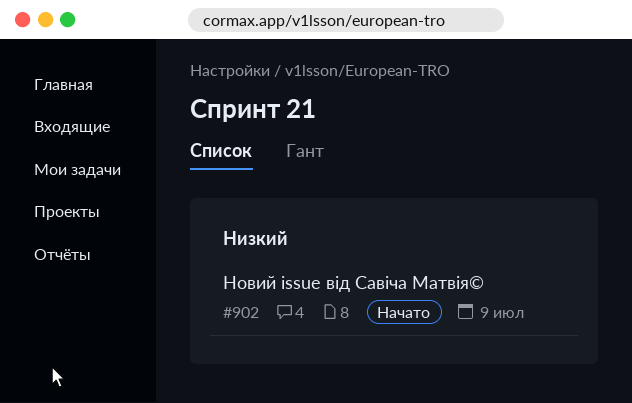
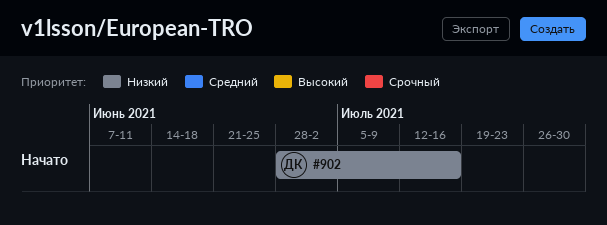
#902, due: Jul 9 -> Jul 16

